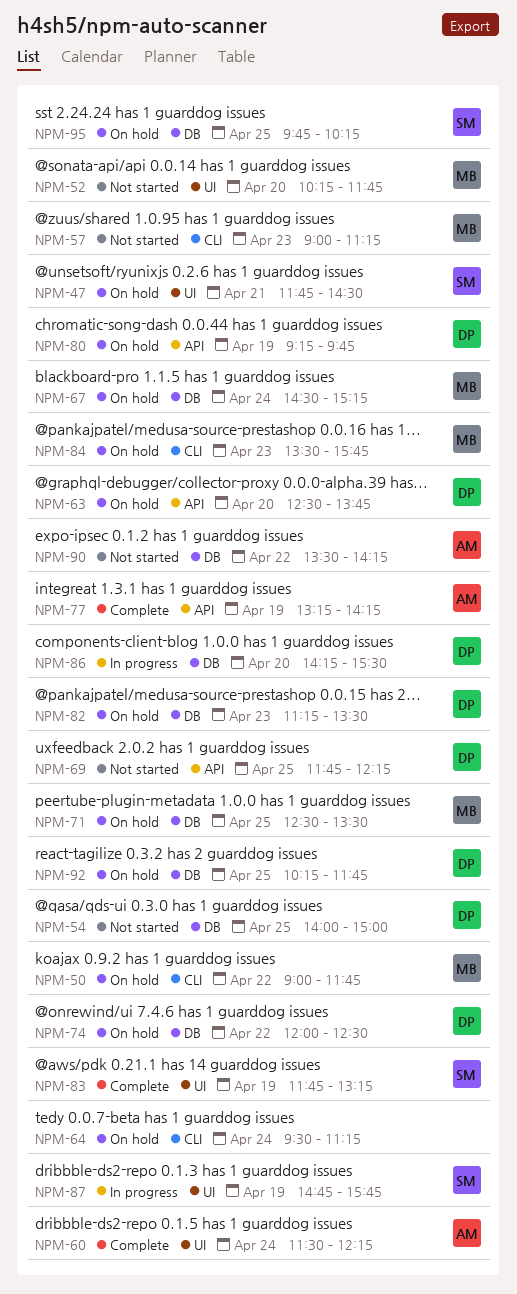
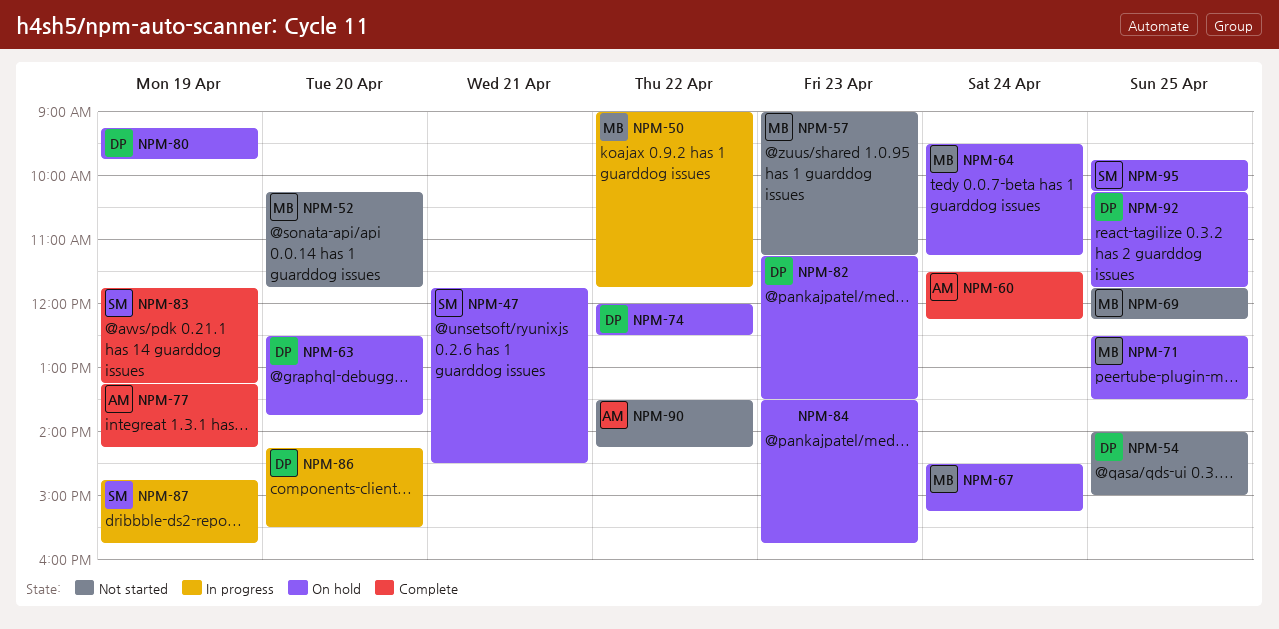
NPM-50, status: On hold -> In progress
NPM-64, owner: none -> MB
NPM-69, owner: DP -> MB
NPM-84, owner: MB -> none

